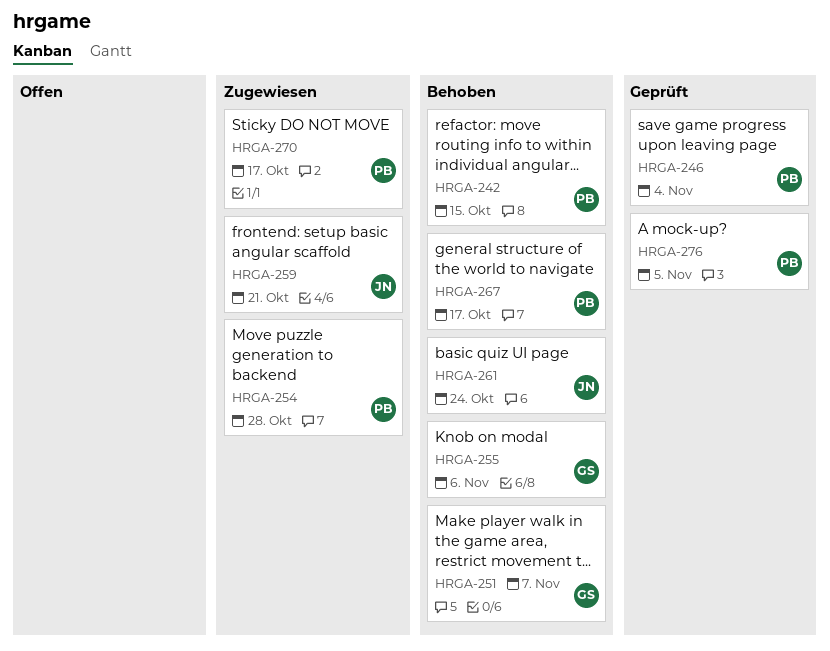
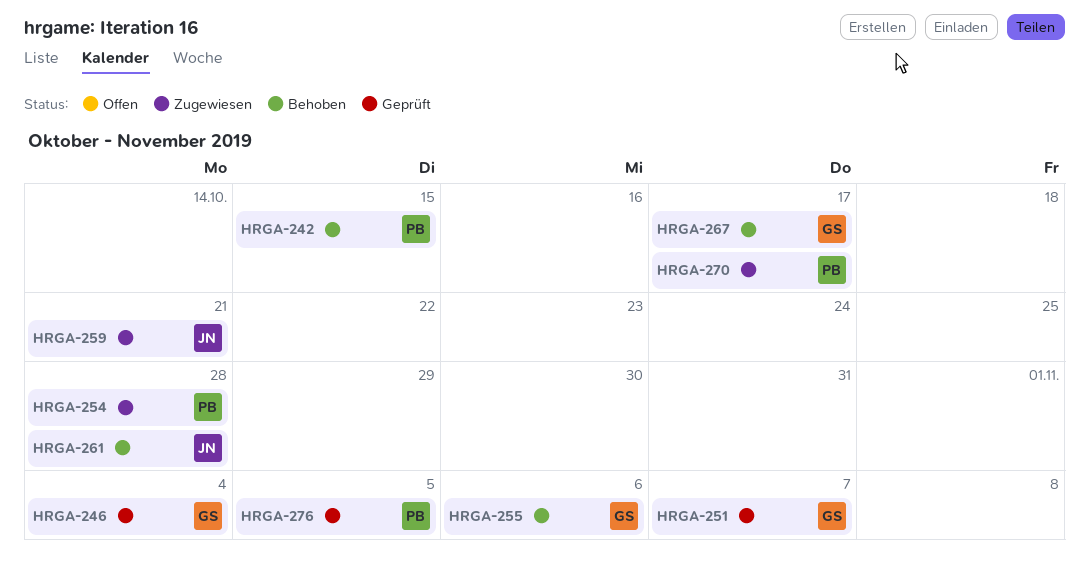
HRGA-246, owner: PB -> GS
HRGA-251, status: Behoben -> Geprüft
HRGA-261, due: Oct 24 -> Oct 28
HRGA-267, owner: PB -> GS

